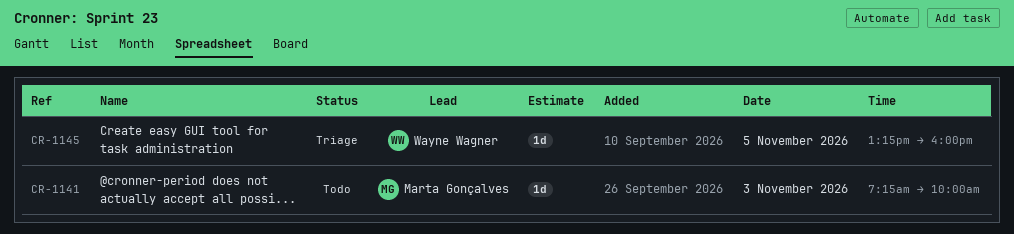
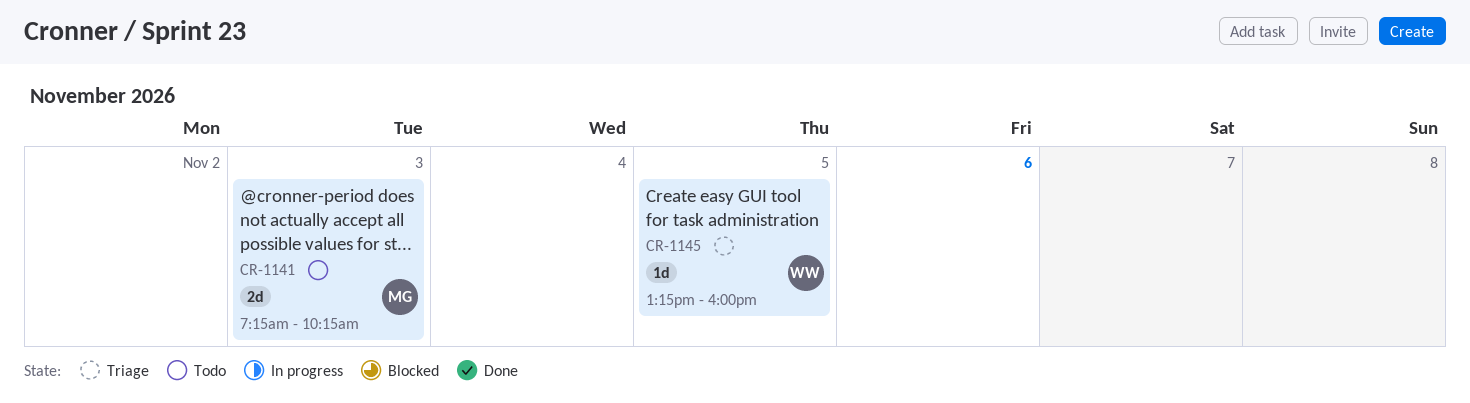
CR-1141, estimate: 1d -> 2d
CR-1141, ends: 10:00 -> 10:15

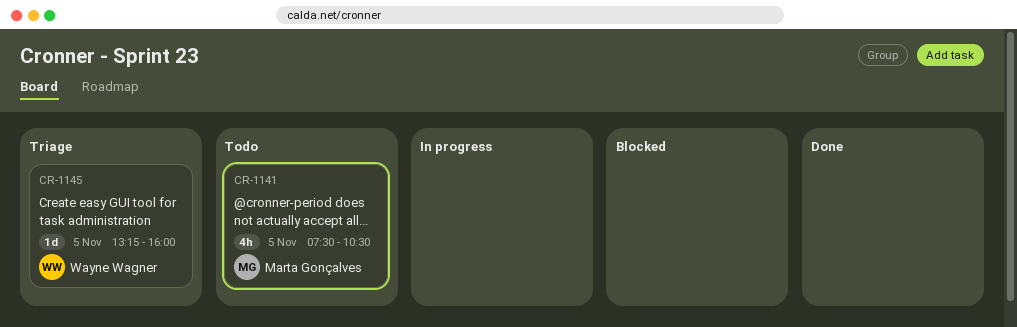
CR-1141, estimate: 2d -> 4h
CR-1141, day: Nov 3 -> Nov 5
CR-1141, begins: 07:15 -> 07:30
CR-1141, ends: 10:15 -> 10:30

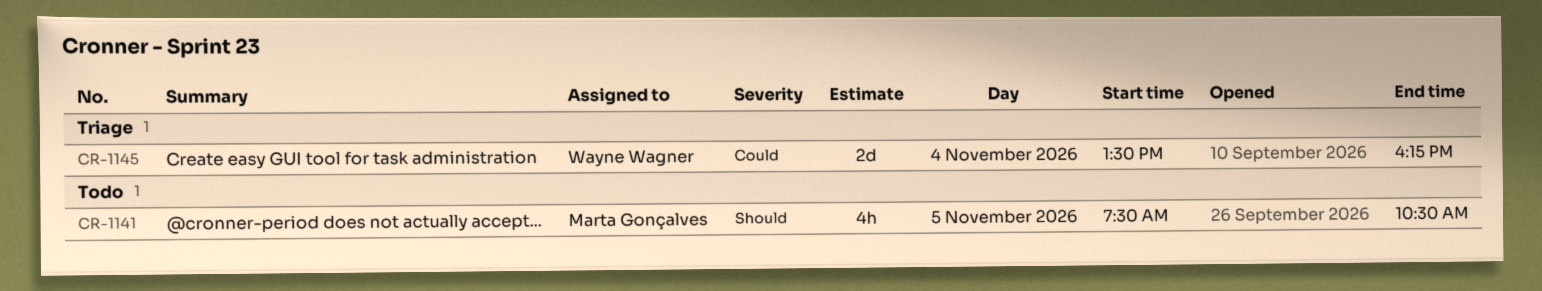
CR-1145, estimate: 1d -> 2d
CR-1145, day: Nov 5 -> Nov 4
CR-1145, begins: 13:15 -> 13:30
CR-1145, ends: 16:00 -> 16:15

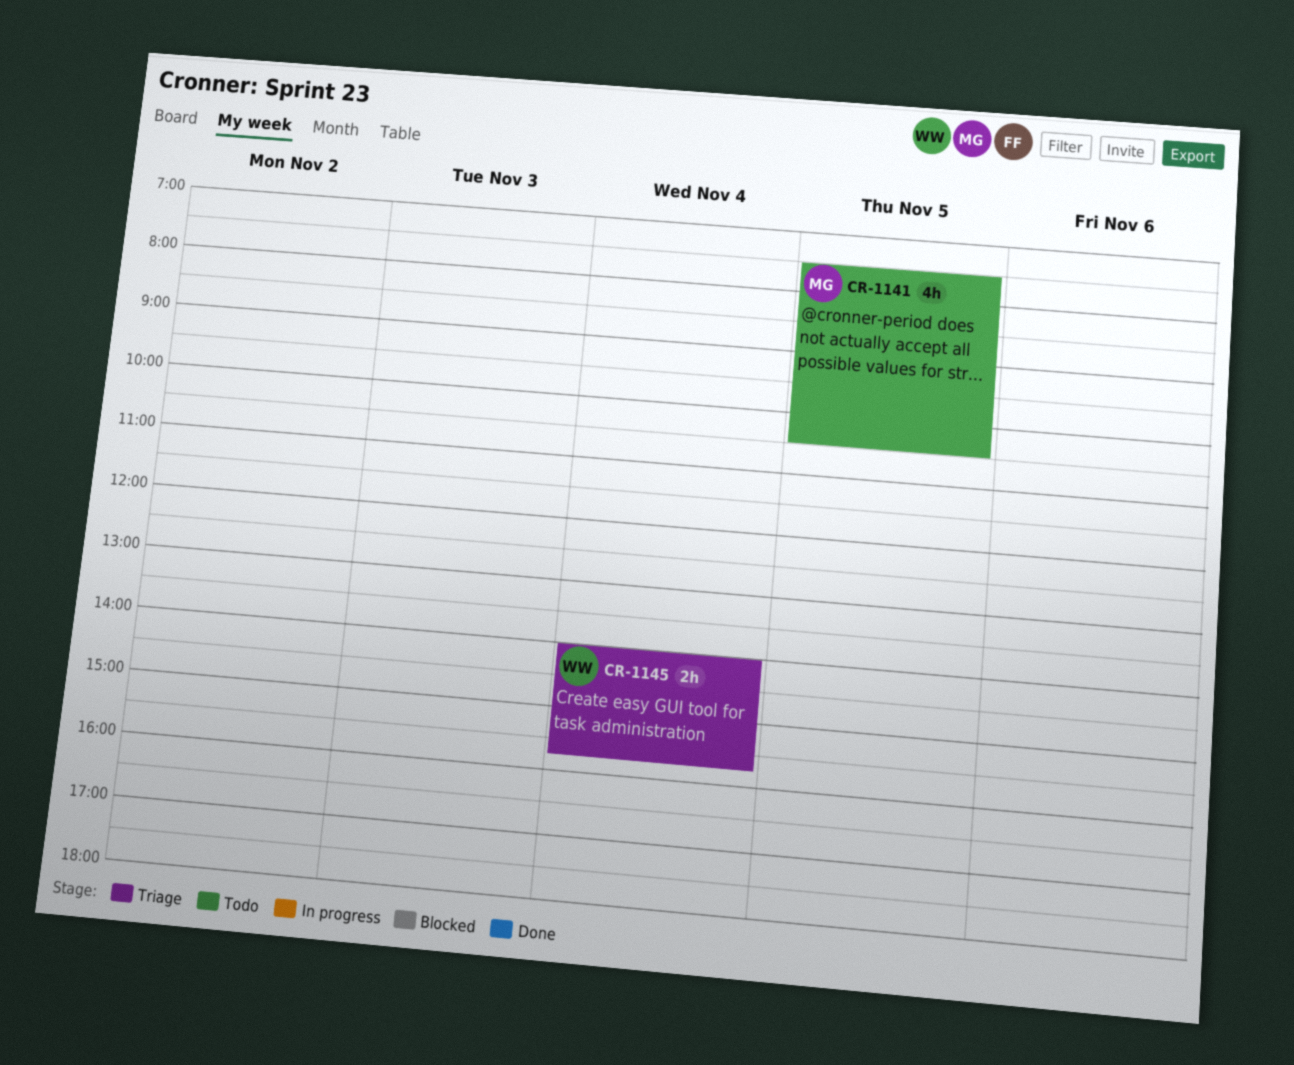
CR-1145, estimate: 2d -> 2h
CR-1145, begins: 13:30 -> 14:00
CR-1145, ends: 16:15 -> 15:45

